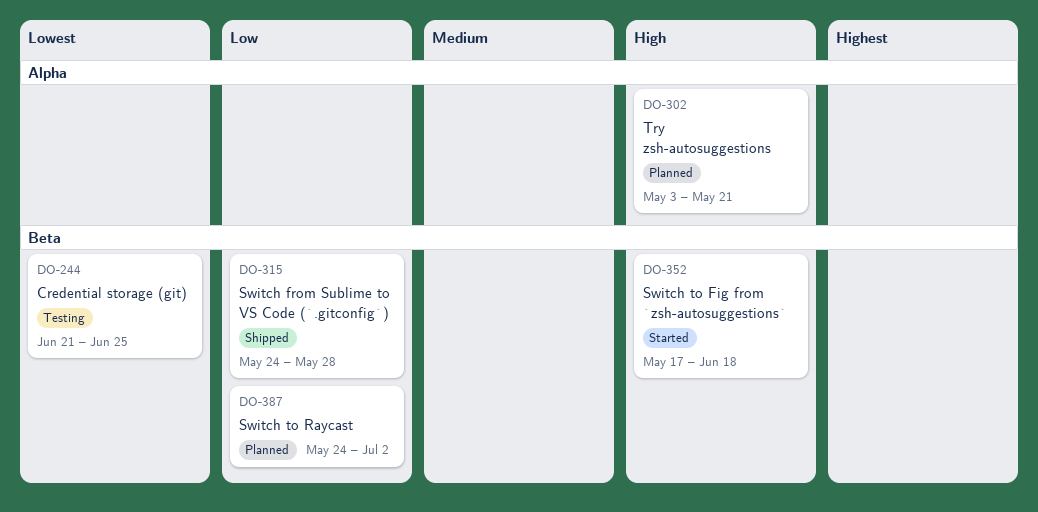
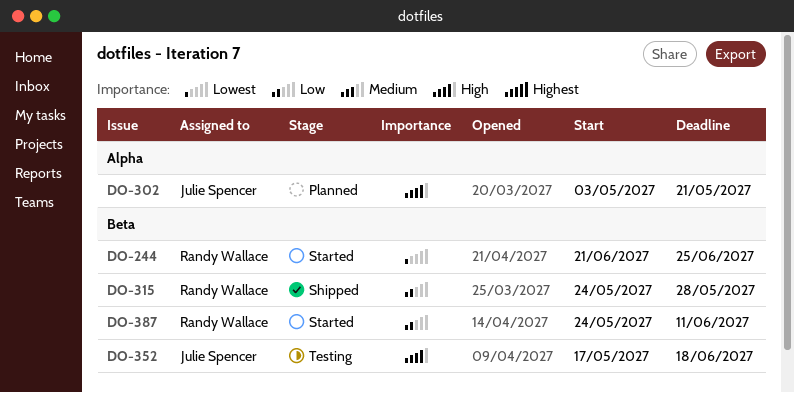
DO-244, status: Testing -> Started
DO-352, status: Started -> Testing
DO-387, status: Planned -> Started
DO-387, due: Jul 2 -> Jun 11

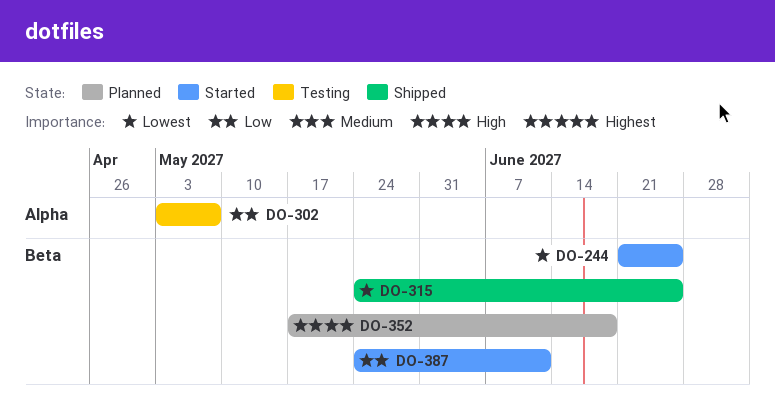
DO-302, status: Planned -> Testing
DO-302, priority: High -> Low
DO-302, due: May 21 -> May 7
DO-315, priority: Low -> Lowest
DO-315, due: May 28 -> Jun 25
DO-352, status: Testing -> Planned

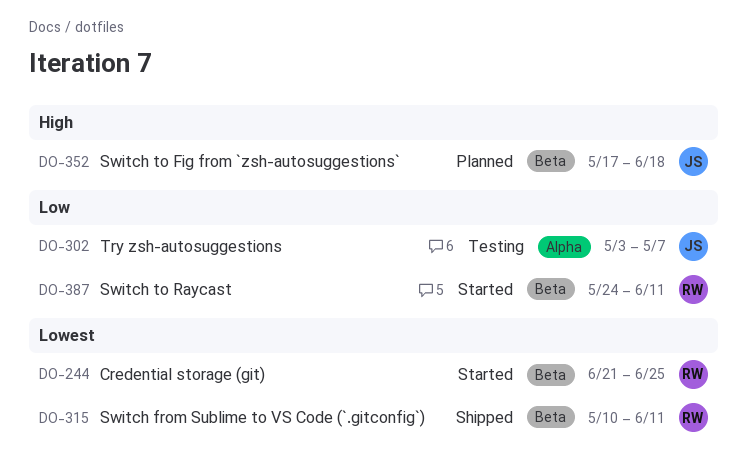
DO-315, start: May 24 -> May 10
DO-315, due: Jun 25 -> Jun 11

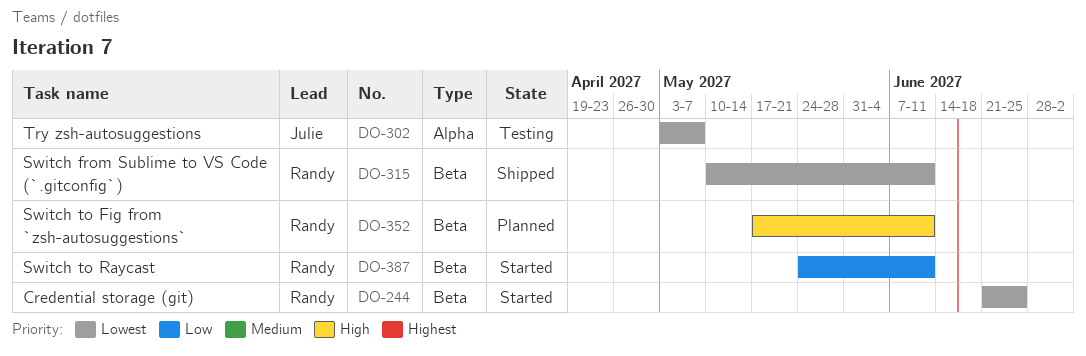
DO-302, priority: Low -> Lowest
DO-352, owner: Julie -> Randy
DO-352, due: Jun 18 -> Jun 11

